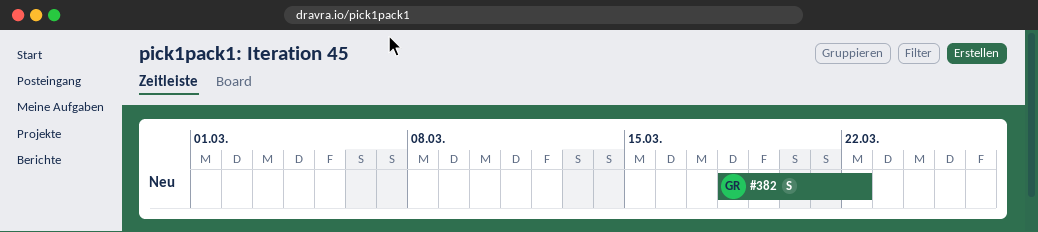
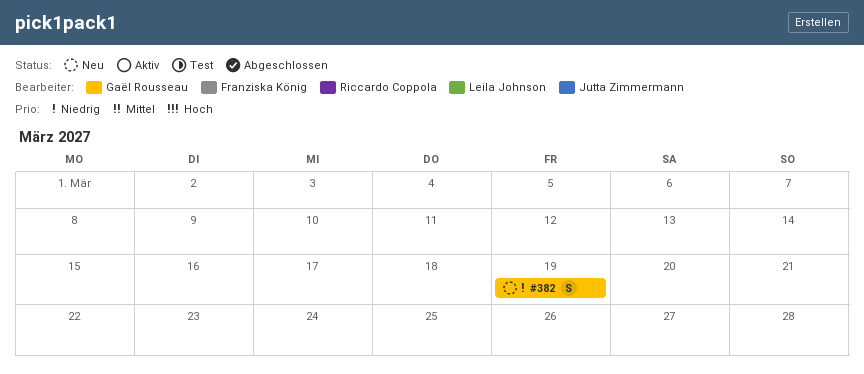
#382, start: Mar 18 -> Mar 19
#382, due: Mar 22 -> Mar 19

